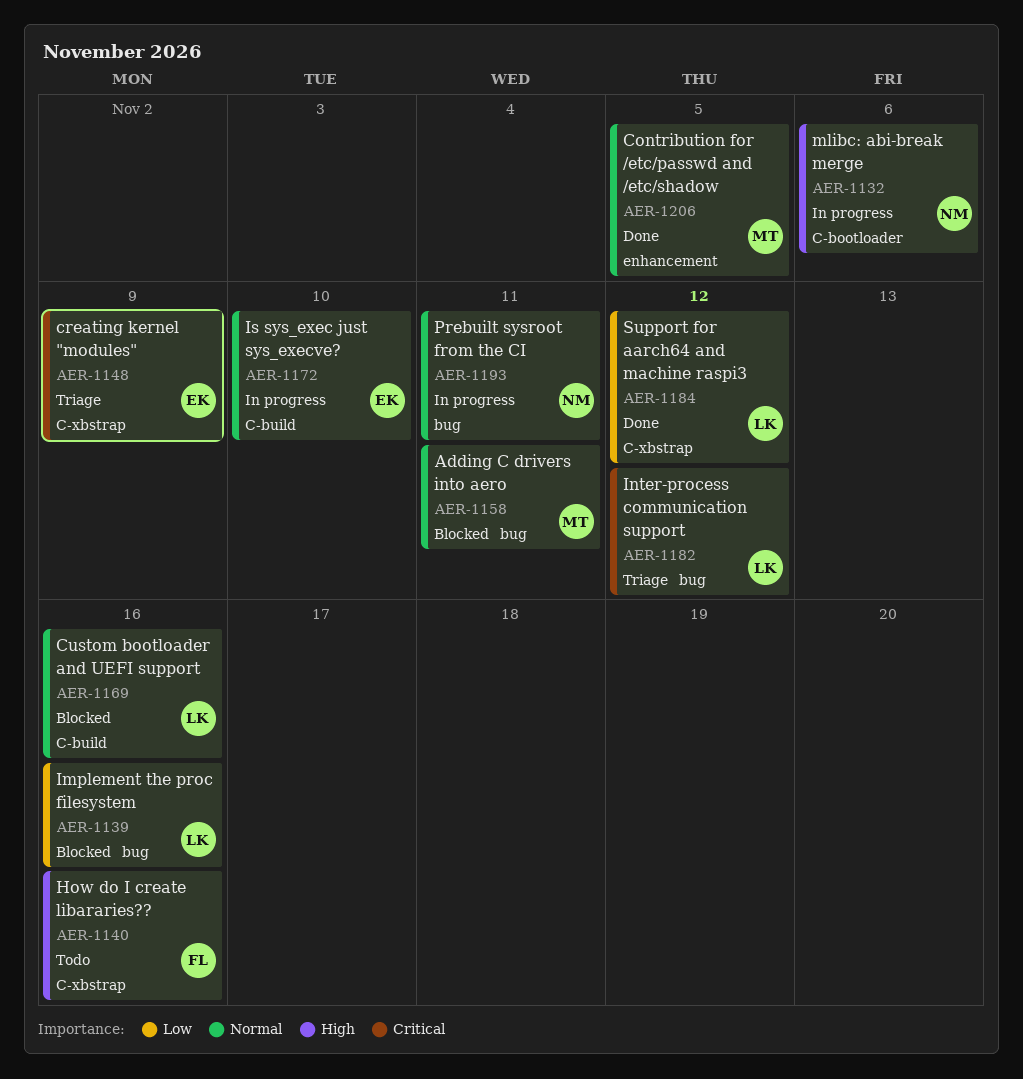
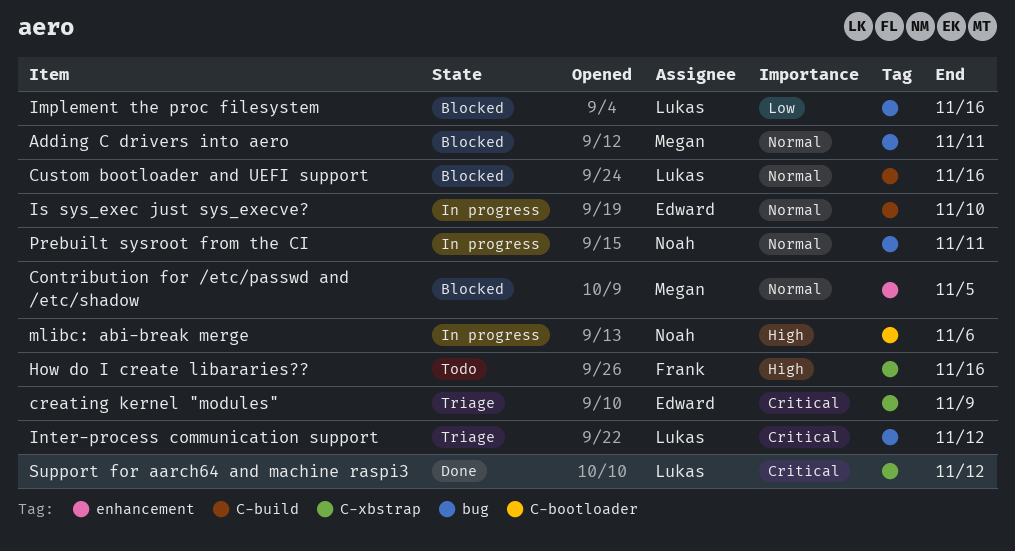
Contribution for /etc/passwd and /etc/shadow, status: Done -> Blocked
Support for aarch64 and machine raspi3, priority: Low -> Critical

